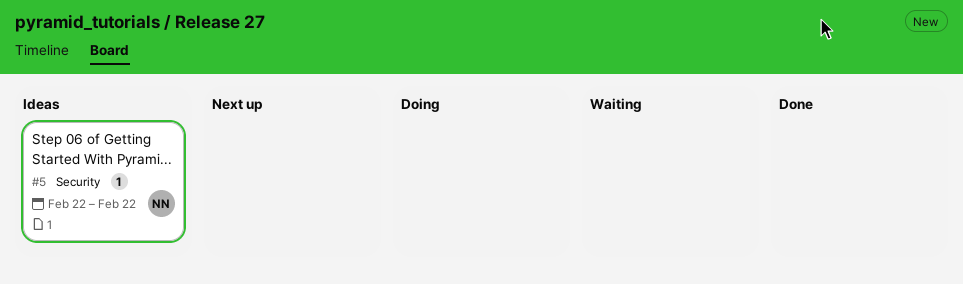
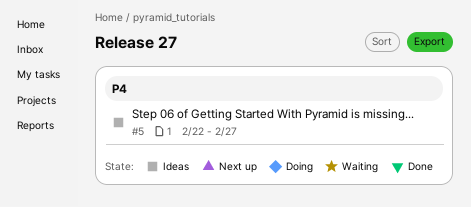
#5, due: Feb 22 -> Feb 27

